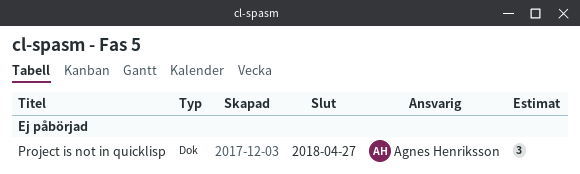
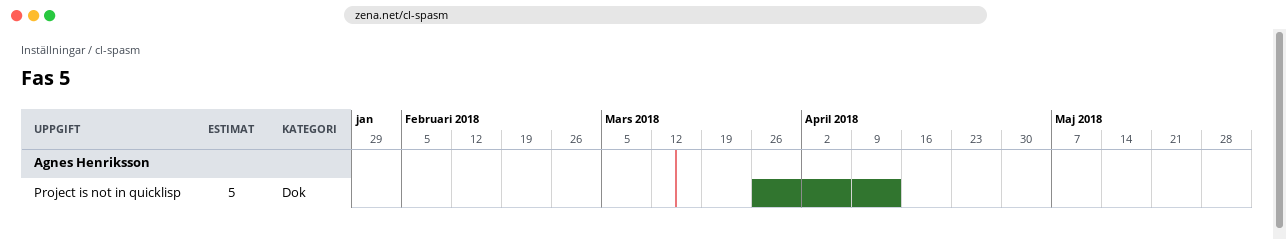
Project is not in quicklisp, estimate: 3 -> 5
Project is not in quicklisp, due: Apr 27 -> Apr 13

